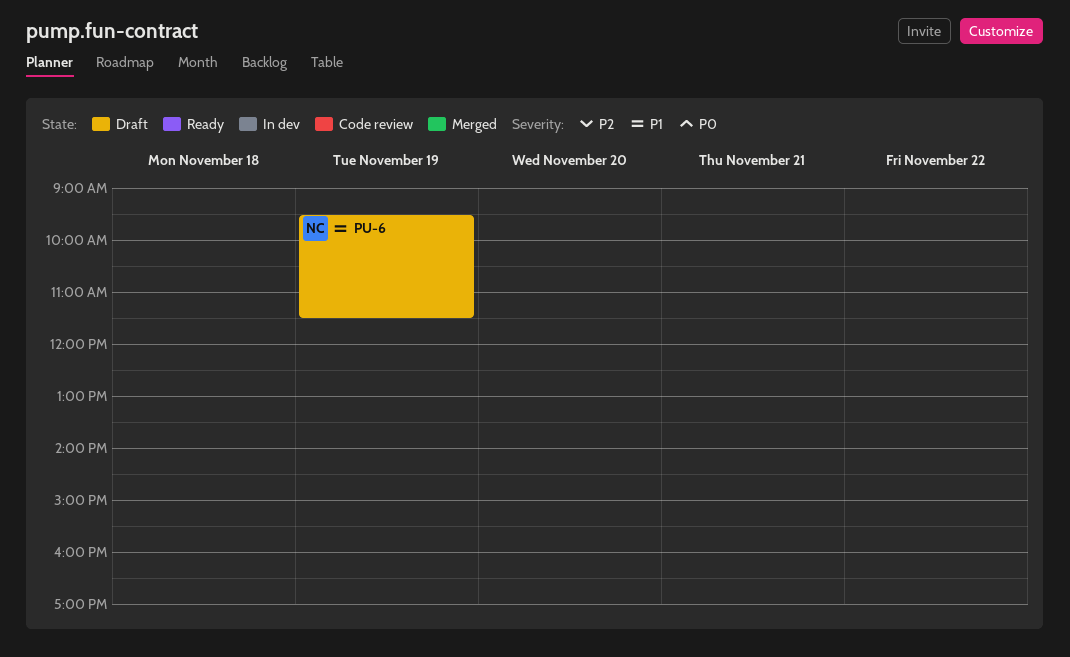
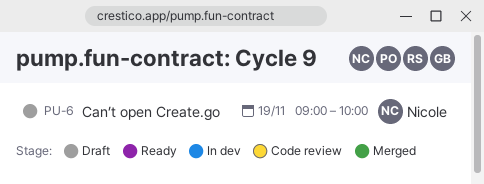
PU-6, begins: 09:30 -> 09:00
PU-6, ends: 11:30 -> 10:00

